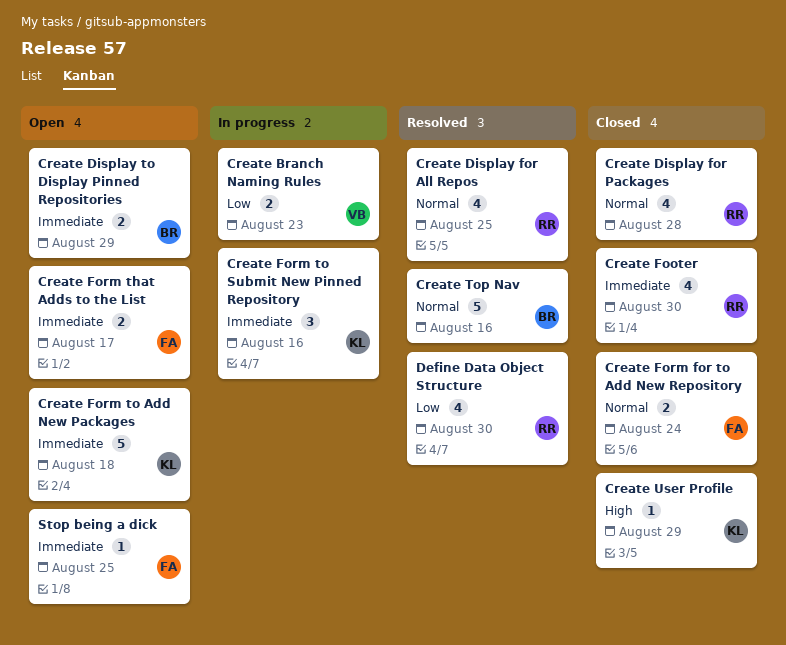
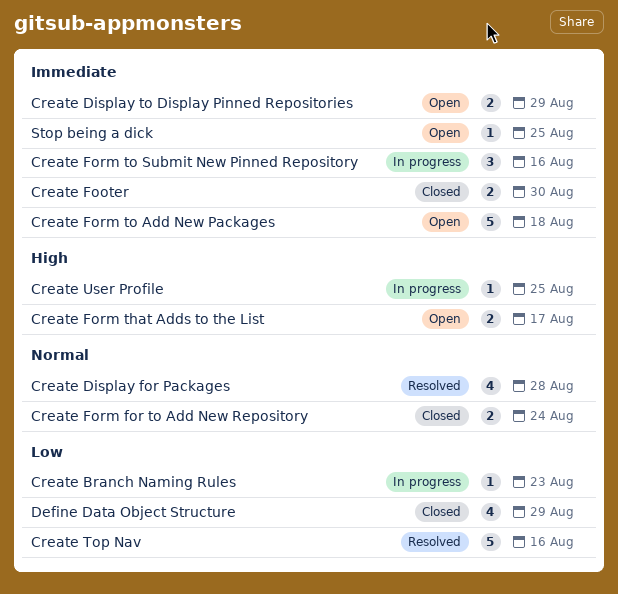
Create Branch Naming Rules, estimate: 2 -> 1
Create Display for All Repos: present -> none
Create Display for Packages, status: Closed -> Resolved
Create Footer, estimate: 4 -> 2
Create Form that Adds to the List, priority: Immediate -> High
Create Top Nav, priority: Normal -> Low
Create User Profile, status: Closed -> In progress
Create User Profile, due: Aug 29 -> Aug 25
Define Data Object Structure, status: Resolved -> Closed
Define Data Object Structure, due: Aug 30 -> Aug 29

